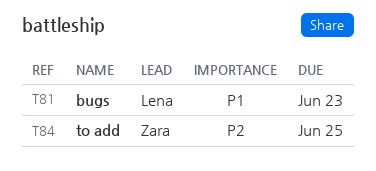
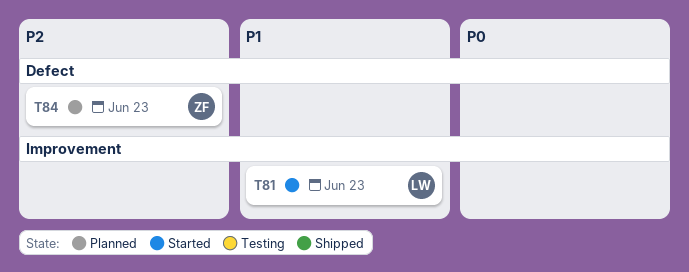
T84, due: Jun 25 -> Jun 23

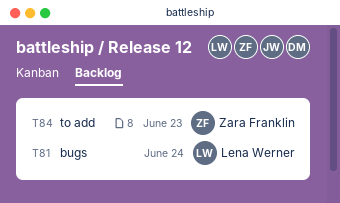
T81, due: Jun 23 -> Jun 24

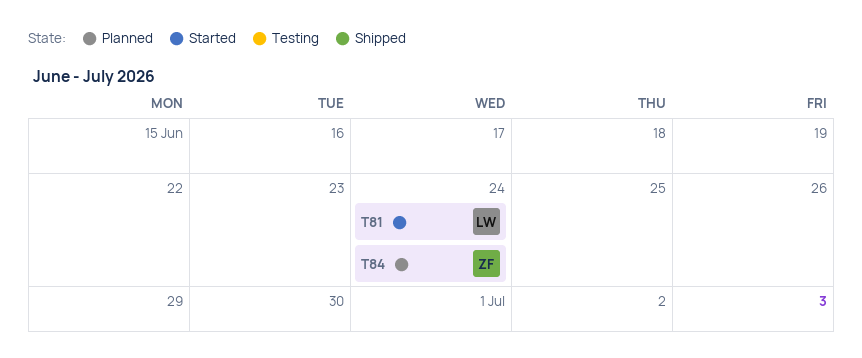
T84, due: Jun 23 -> Jun 24

